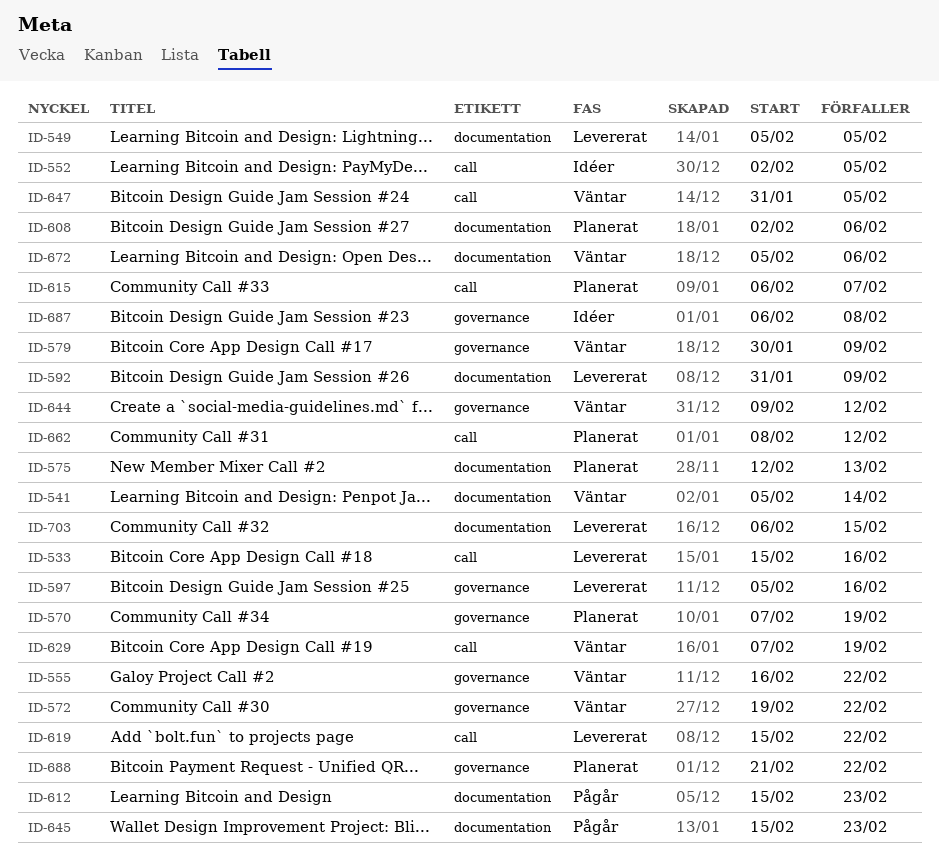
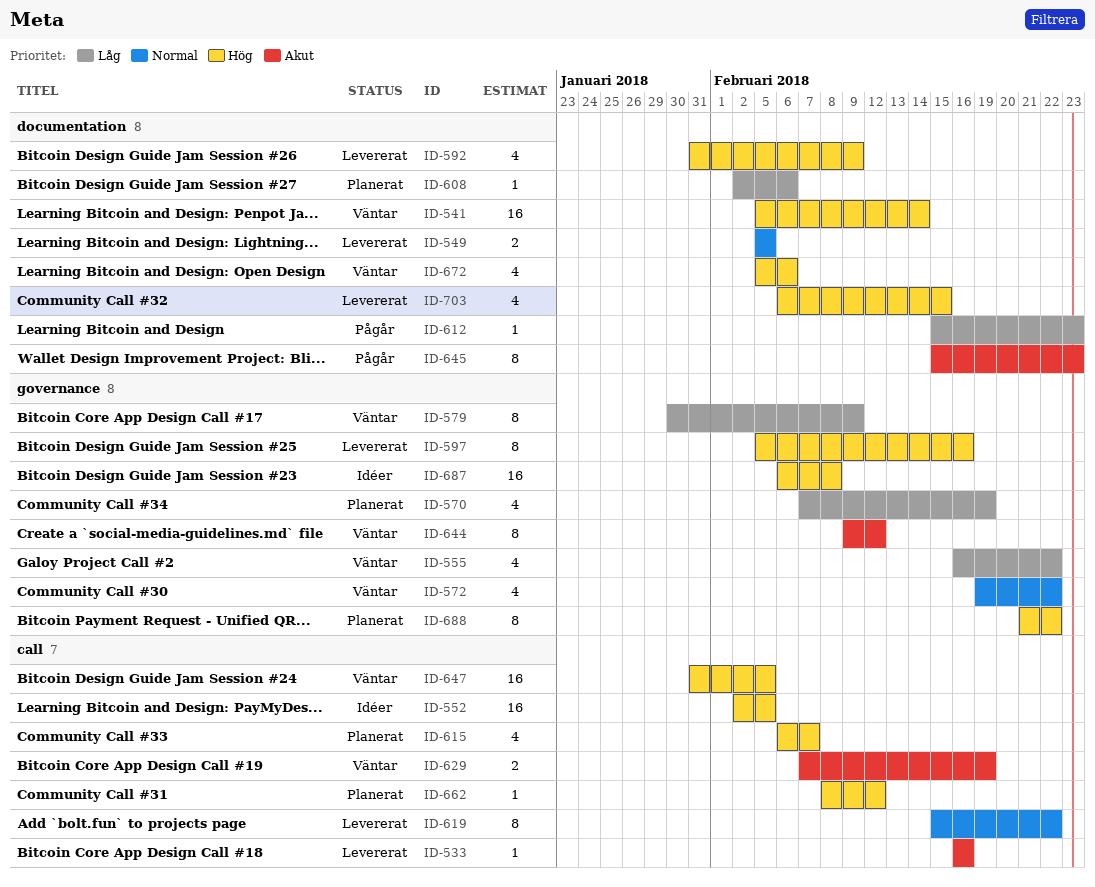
ID-533, start: Feb 15 -> Feb 16
ID-575: present -> none

